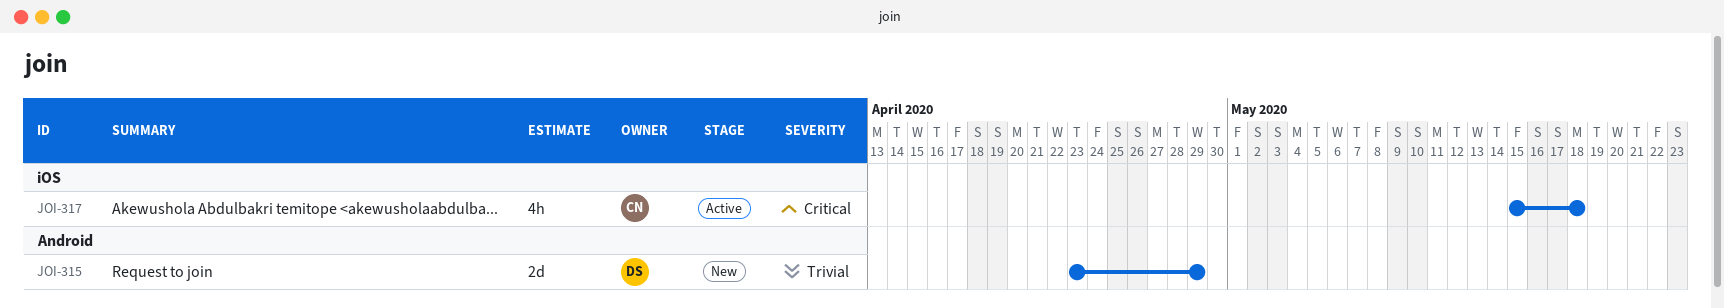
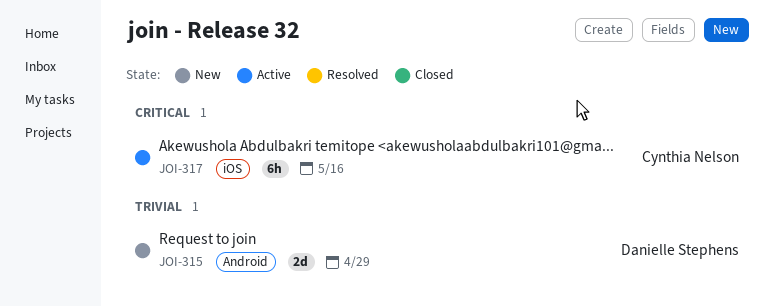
JOI-317, estimate: 4h -> 6h
JOI-317, due: May 18 -> May 16

